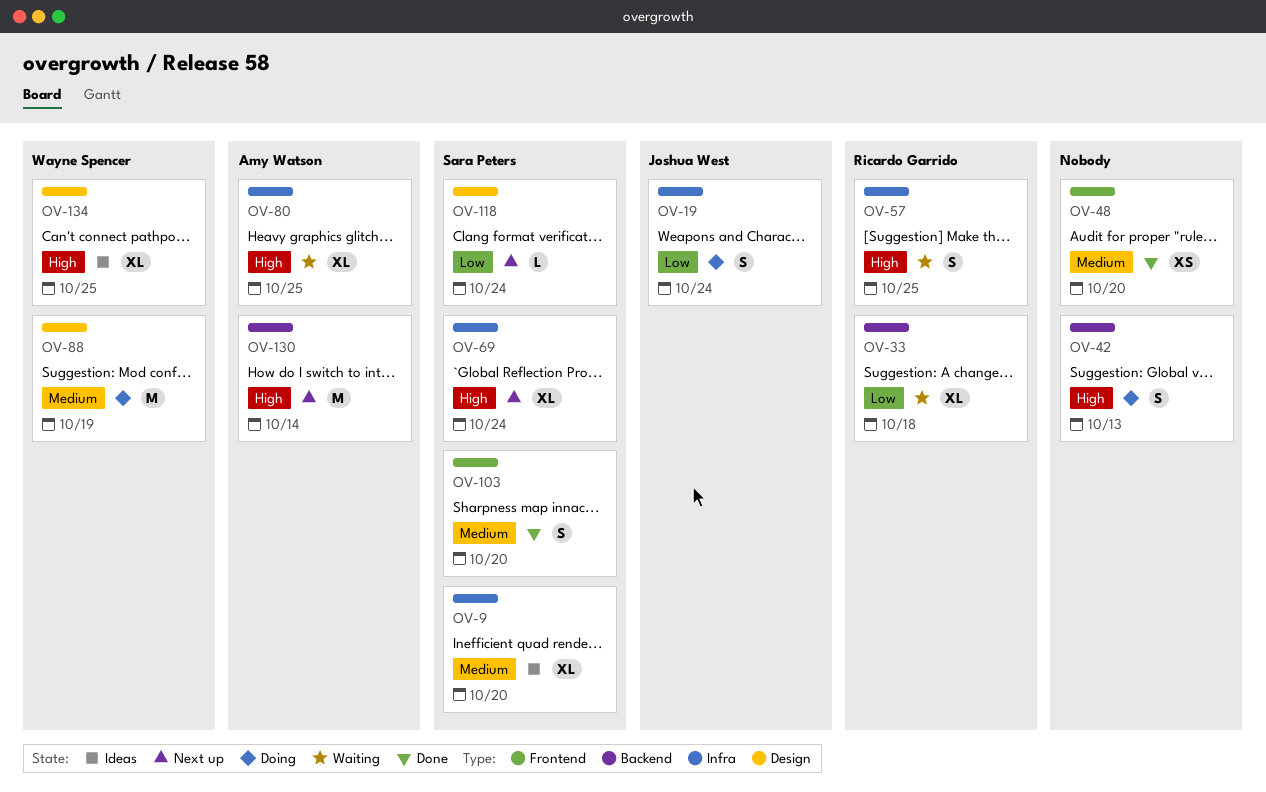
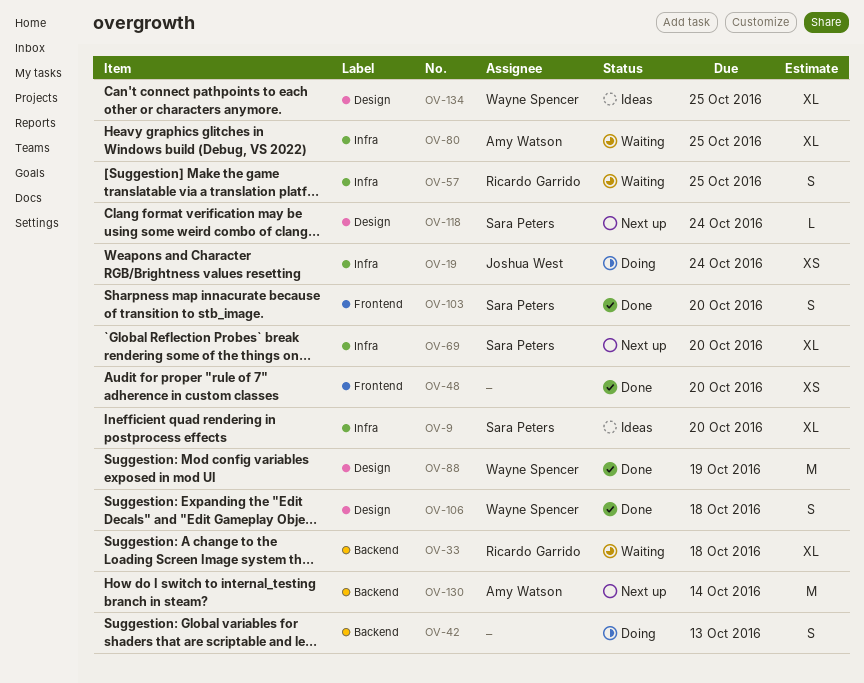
OV-19, estimate: S -> XS
OV-69, due: Oct 24 -> Oct 20
OV-88, status: Doing -> Done
OV-106: none -> present

